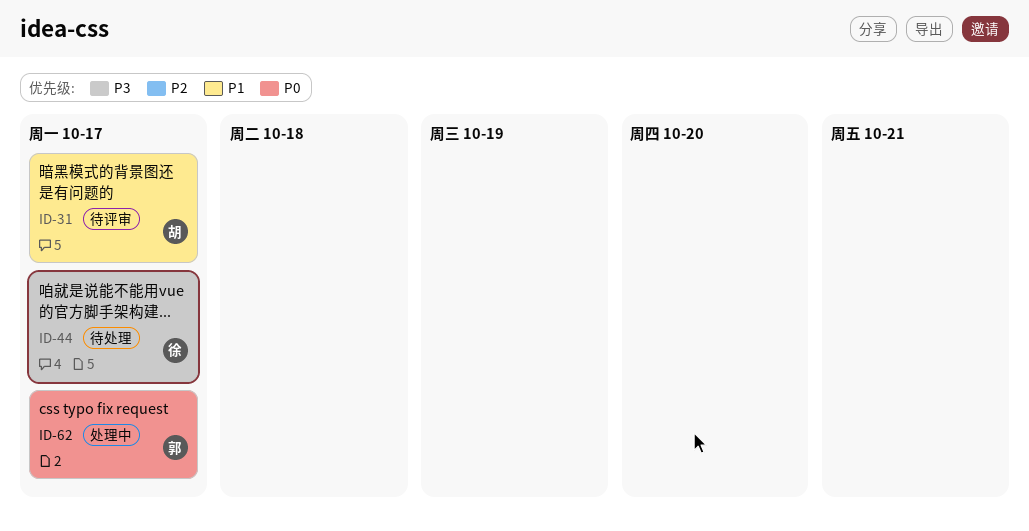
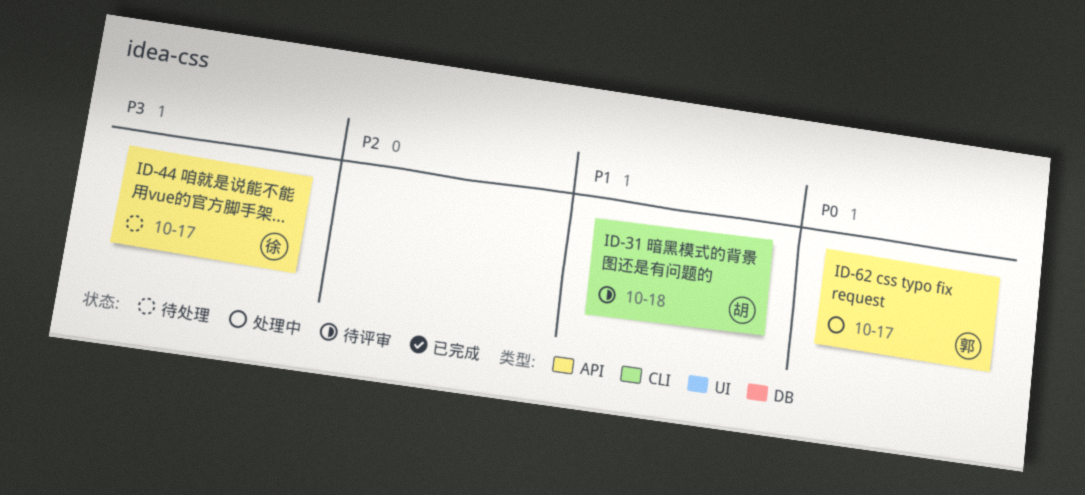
ID-31, due: Oct 17 -> Oct 18

